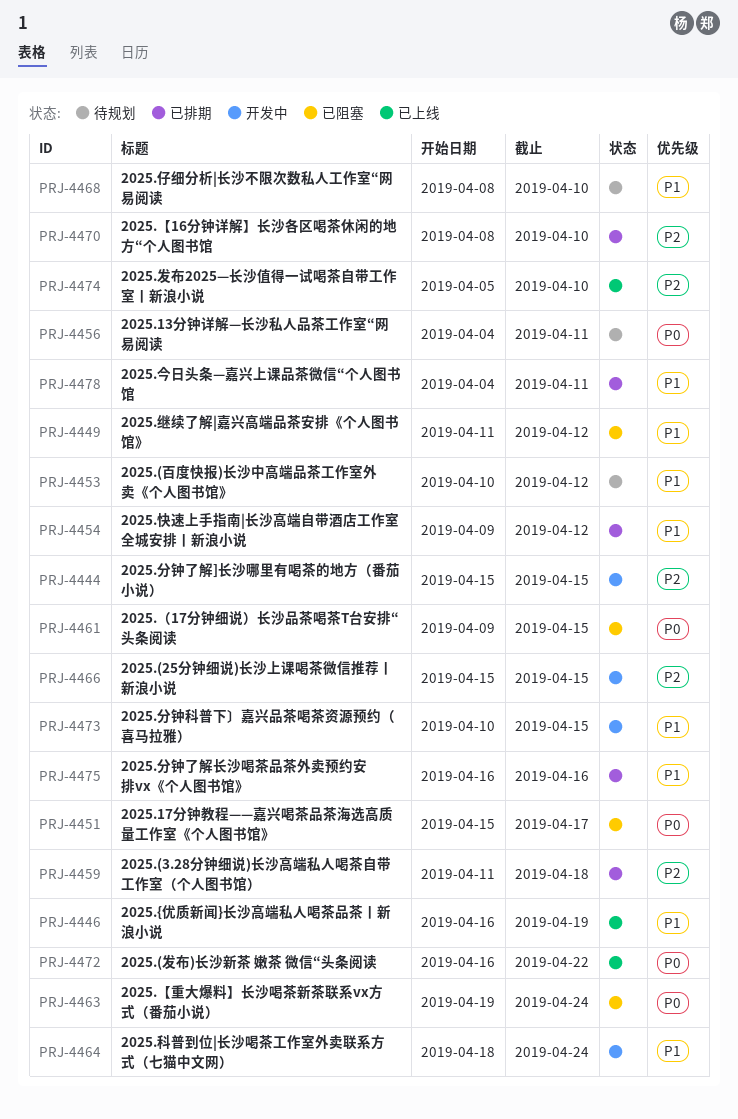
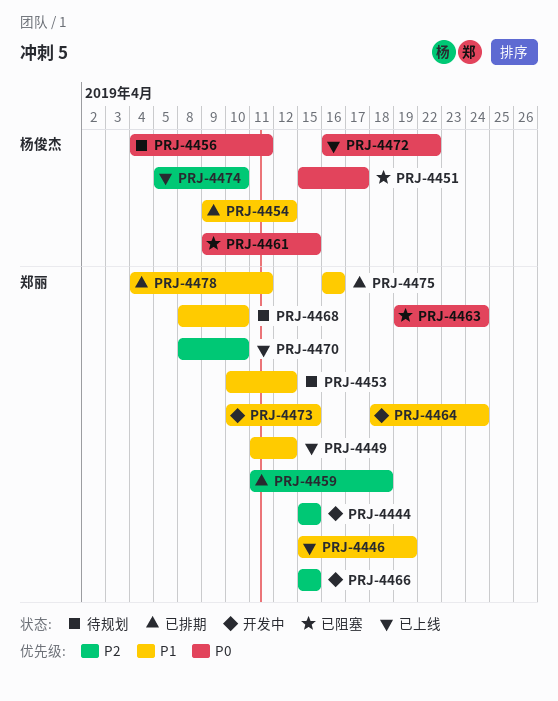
PRJ-4446, start: Apr 16 -> Apr 15
PRJ-4449, status: 已阻塞 -> 已上线
PRJ-4470, status: 已排期 -> 已上线

